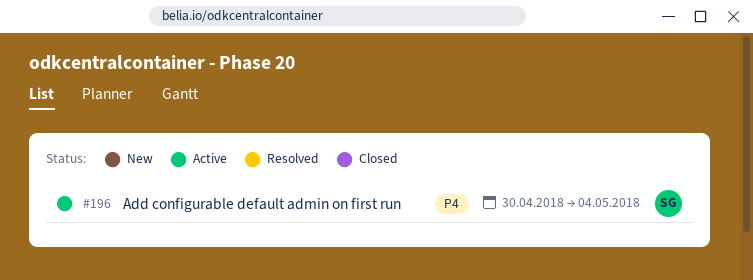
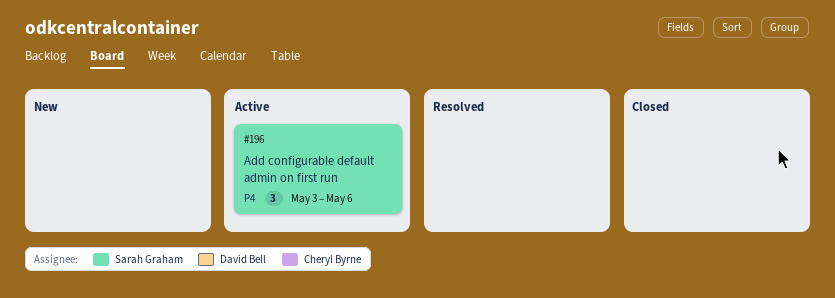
#196, start: Apr 30 -> May 3
#196, due: May 4 -> May 6

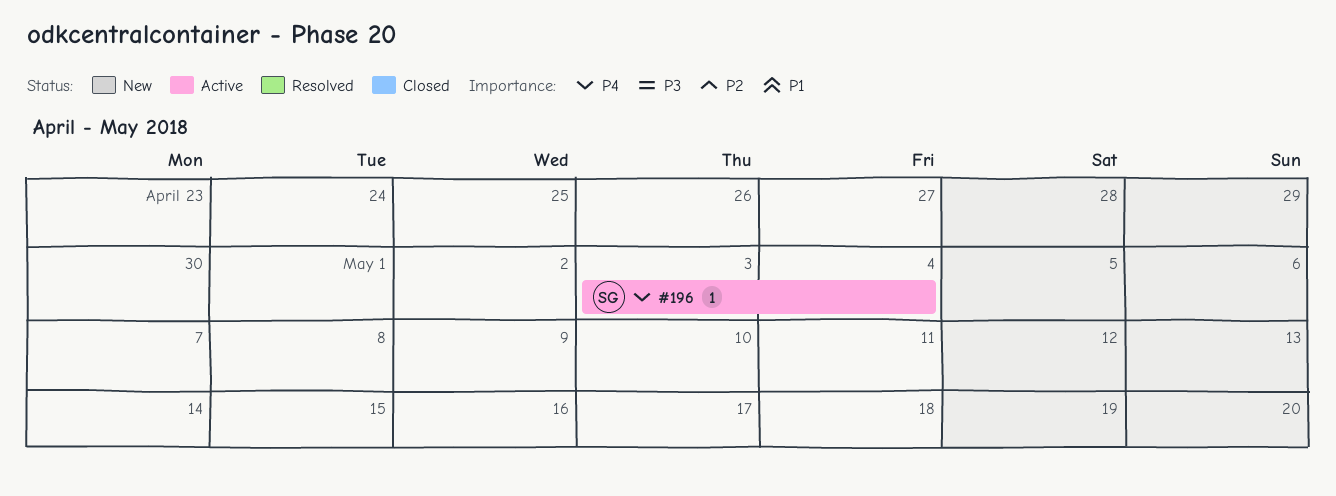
#196, estimate: 3 -> 1
#196, due: May 6 -> May 4

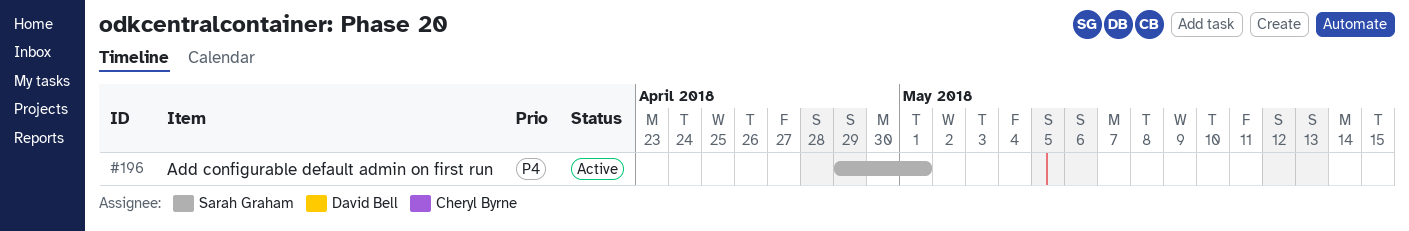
#196, start: May 3 -> Apr 29
#196, due: May 4 -> May 1

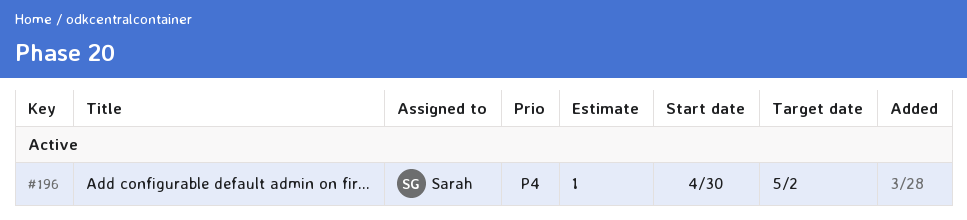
#196, start: Apr 29 -> Apr 30
#196, due: May 1 -> May 2

